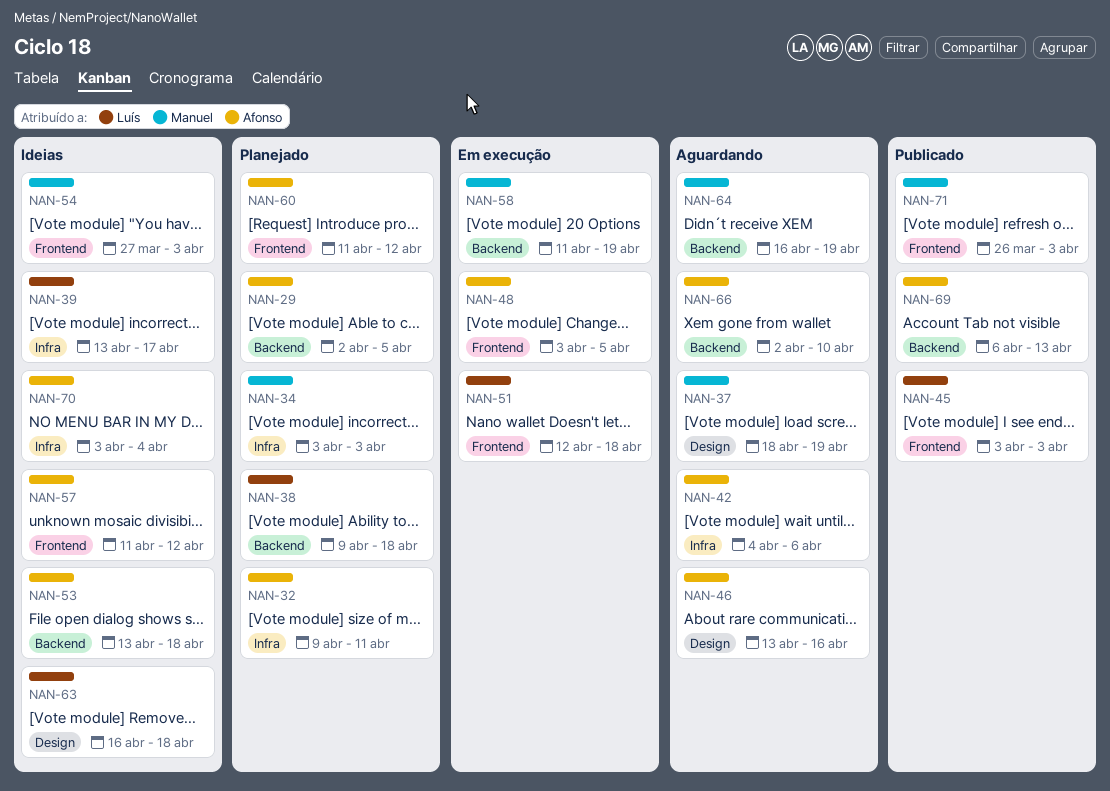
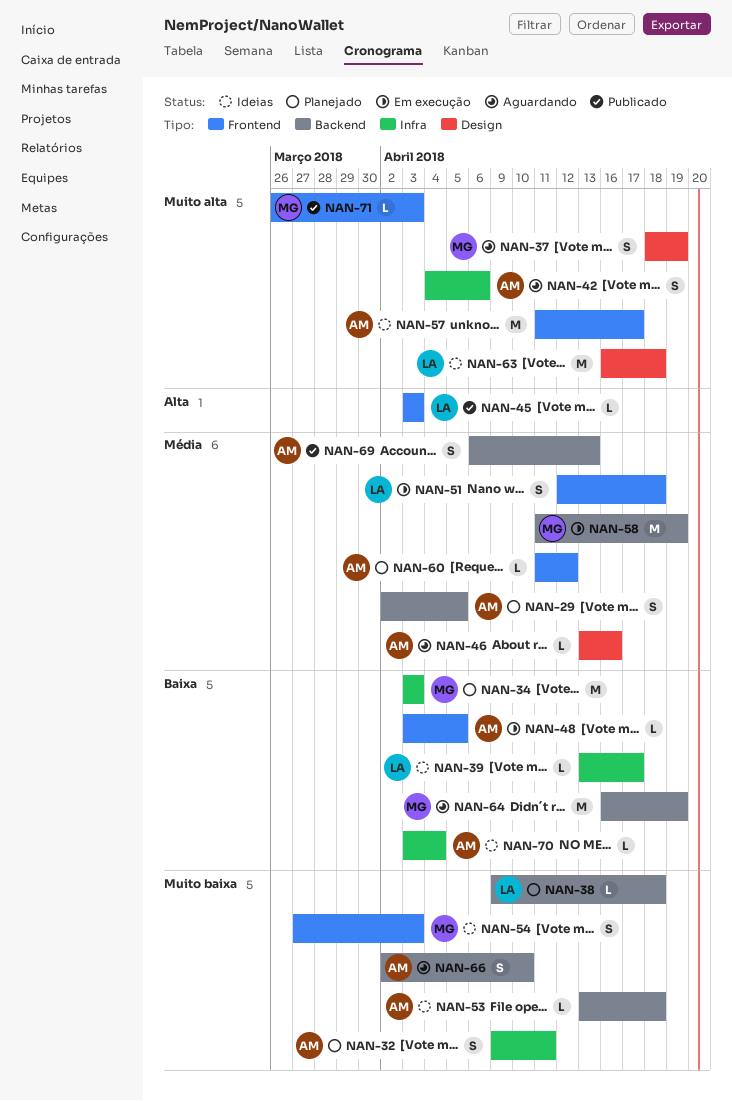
NAN-57, due: Apr 12 -> Apr 17

